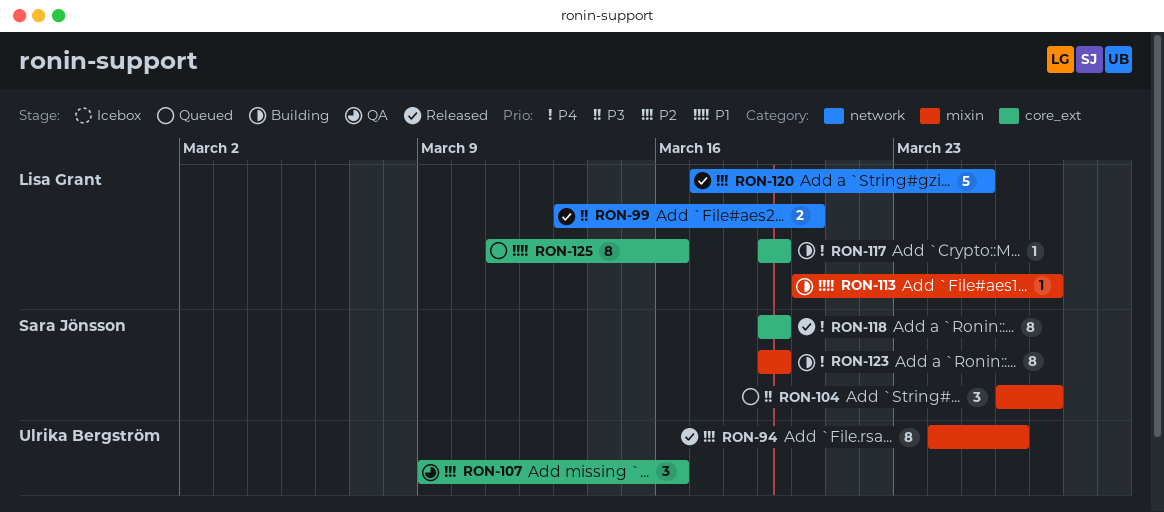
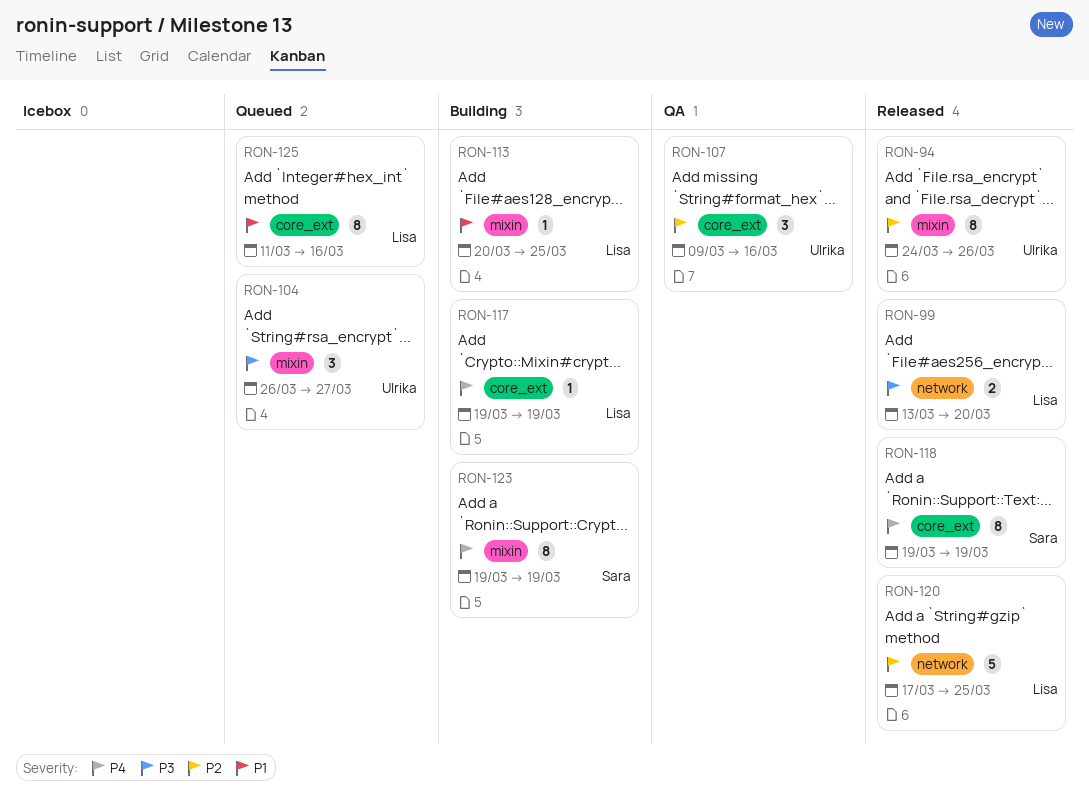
RON-104, owner: Sara Jönsson -> Ulrika Bergström
RON-113, due: Mar 27 -> Mar 25

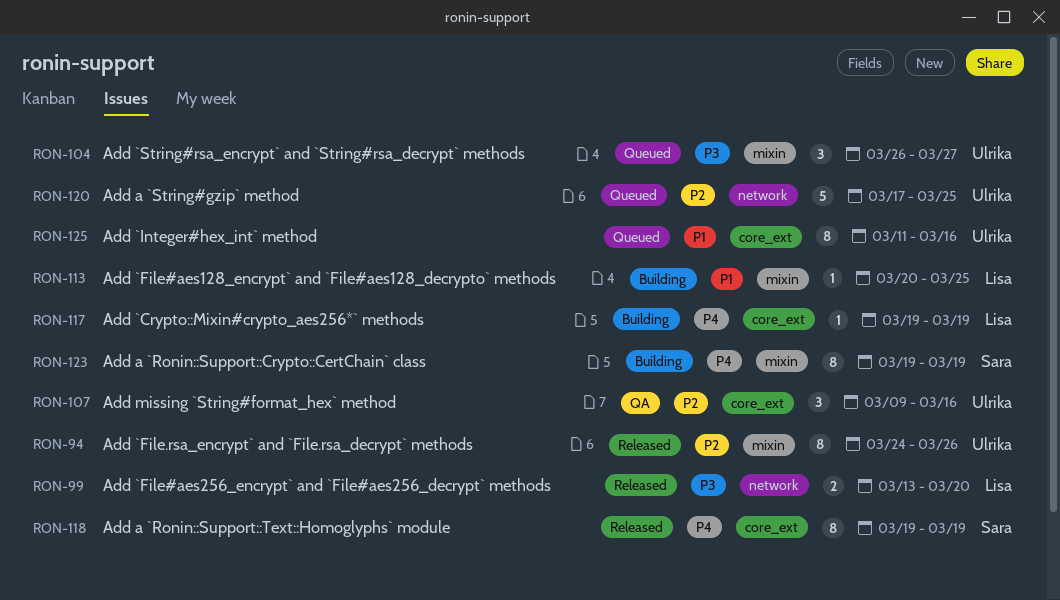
RON-120, status: Released -> Queued
RON-120, owner: Lisa -> Ulrika
RON-125, owner: Lisa -> Ulrika

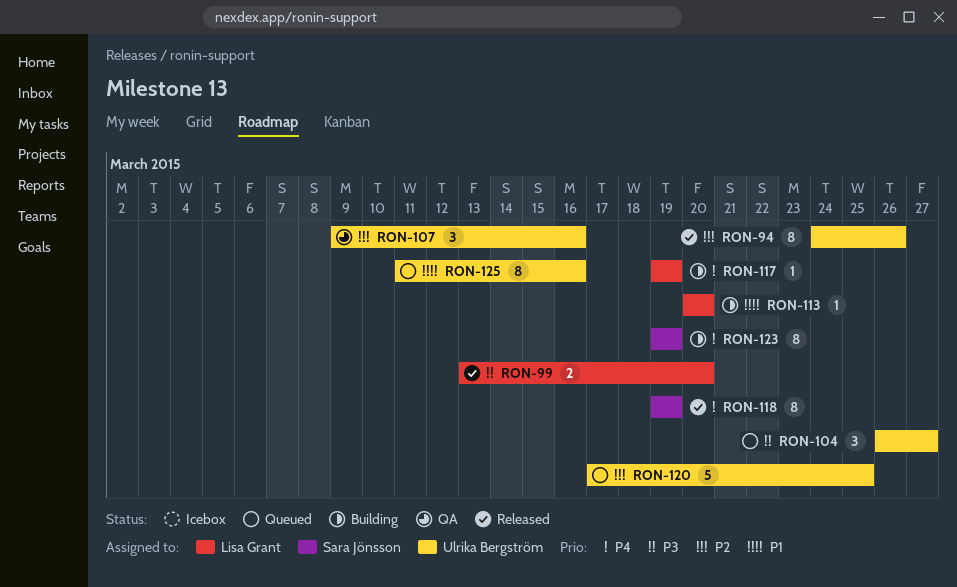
RON-113, due: Mar 25 -> Mar 20

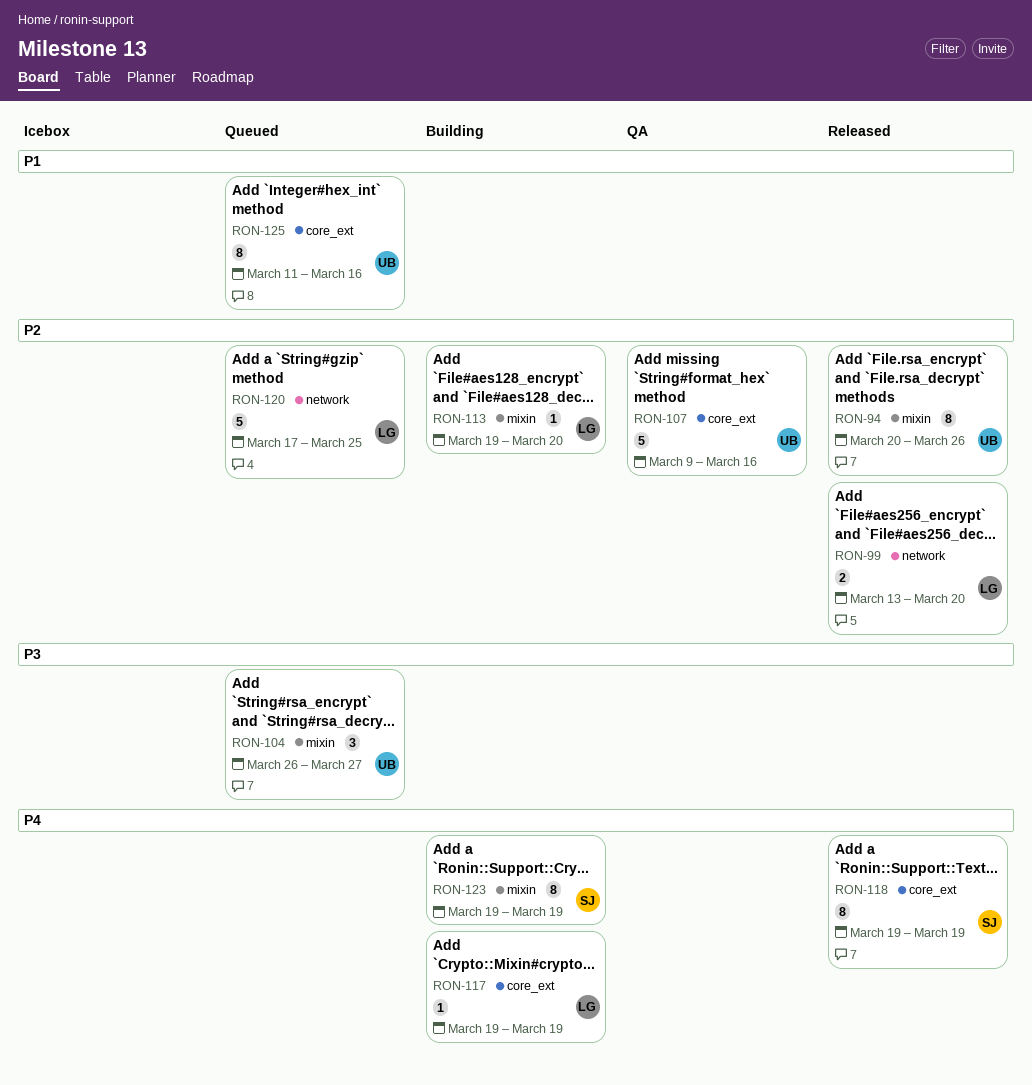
RON-94, start: Mar 24 -> Mar 20
RON-99, priority: P3 -> P2
RON-107, estimate: 3 -> 5
RON-113, priority: P1 -> P2
RON-113, start: Mar 20 -> Mar 19
RON-120, owner: Ulrika Bergström -> Lisa Grant

